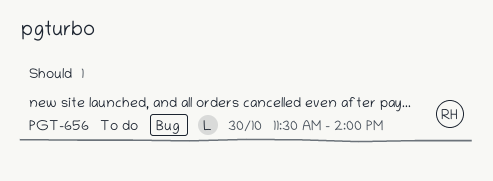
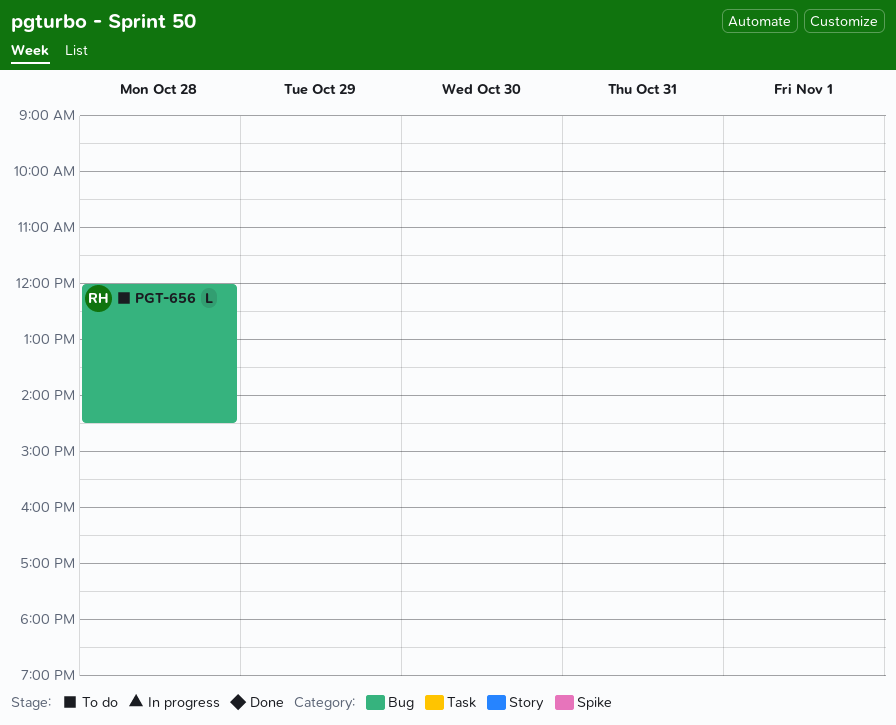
PGT-656, day: Oct 30 -> Oct 28
PGT-656, begins: 11:30 -> 12:00
PGT-656, ends: 14:00 -> 14:30

